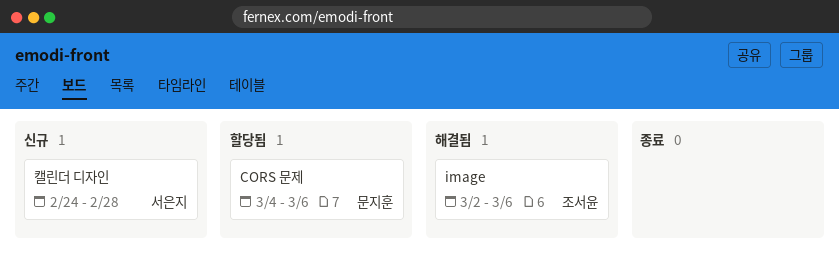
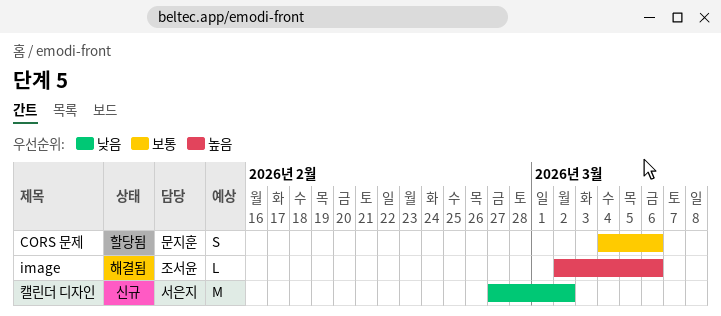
캘린더 디자인, start: Feb 24 -> Feb 27
캘린더 디자인, due: Feb 28 -> Mar 2

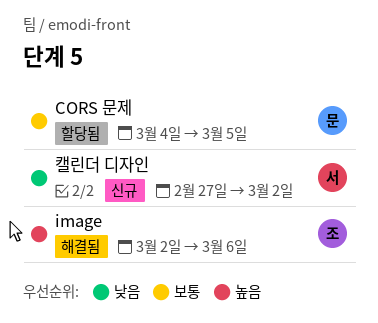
CORS 문제, due: Mar 6 -> Mar 5

